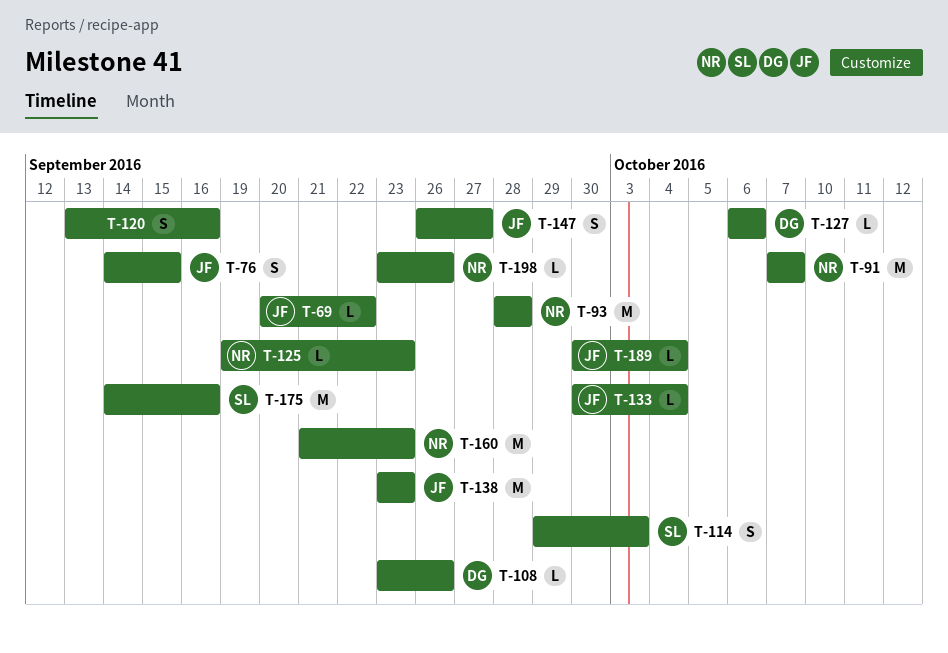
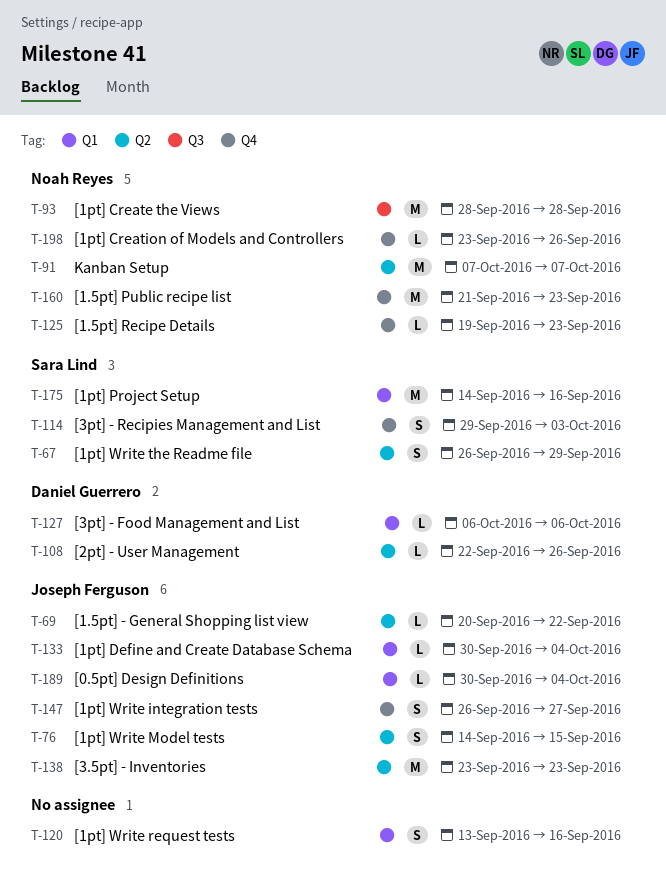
T-67: none -> present
T-108, start: Sep 23 -> Sep 22

